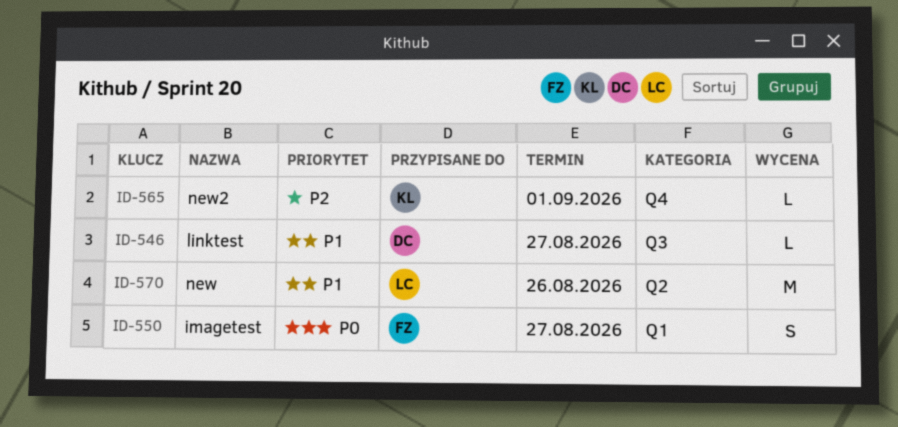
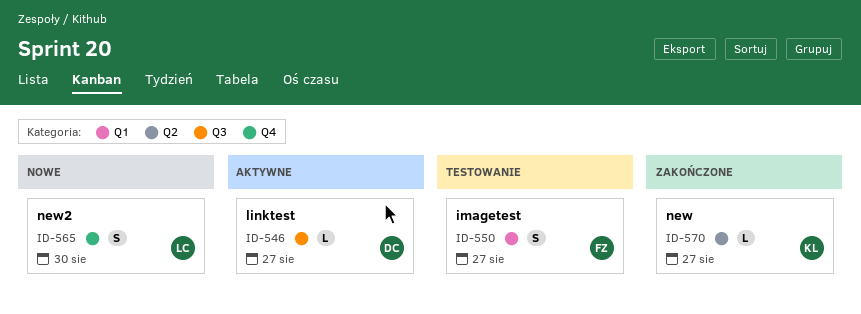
ID-565, owner: KL -> LC
ID-565, estimate: L -> S
ID-565, due: Sep 1 -> Aug 30
ID-570, owner: LC -> KL
ID-570, estimate: M -> L
ID-570, due: Aug 26 -> Aug 27

